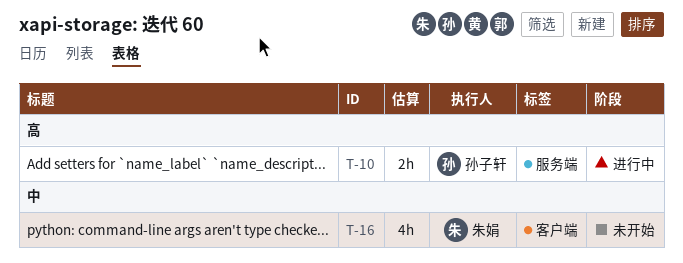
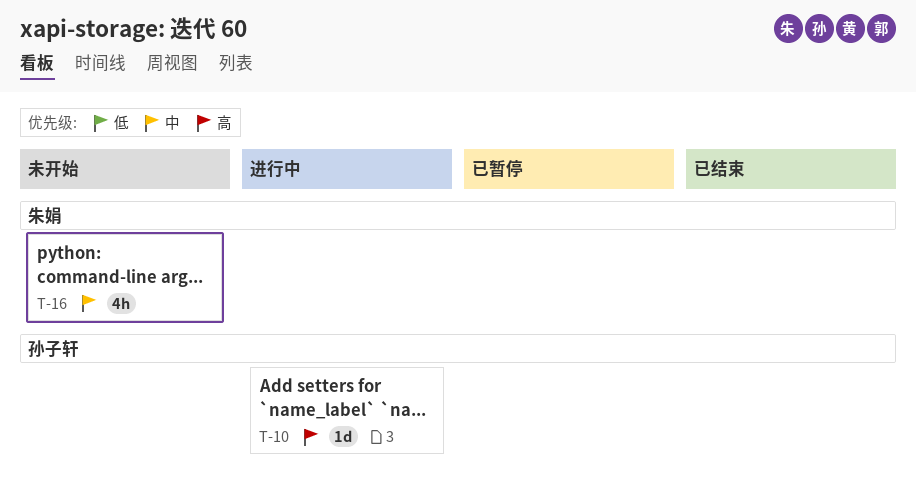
T-10, estimate: 2h -> 1d

